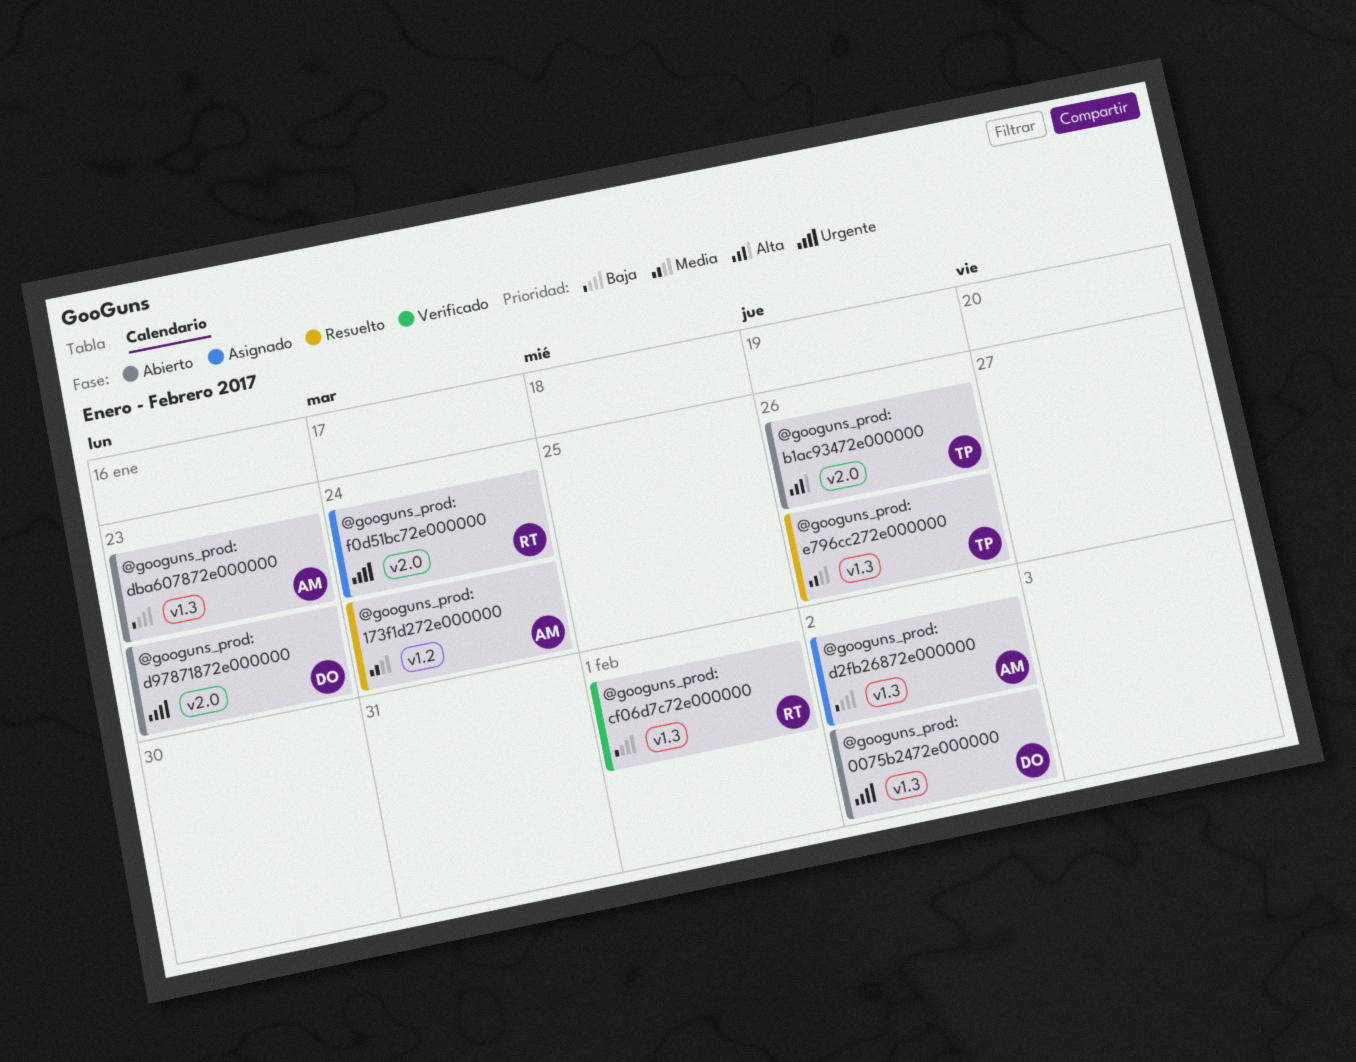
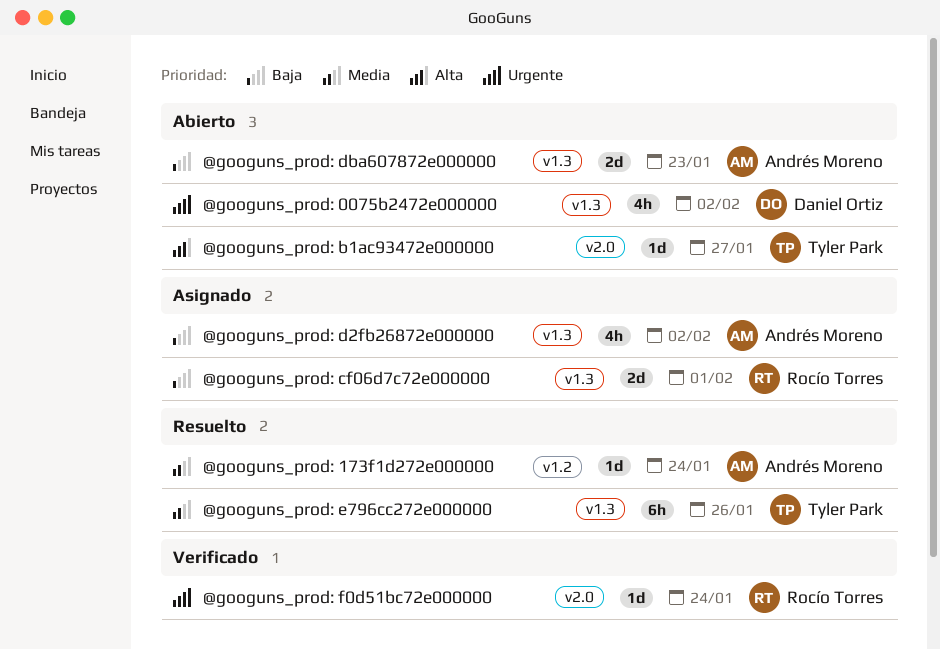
@googuns_prod: b1ac93472e000000, due: Jan 26 -> Jan 27
@googuns_prod: cf06d7c72e000000, status: Verificado -> Asignado
@googuns_prod: d97871872e000000: present -> none
@googuns_prod: f0d51bc72e000000, status: Asignado -> Verificado

